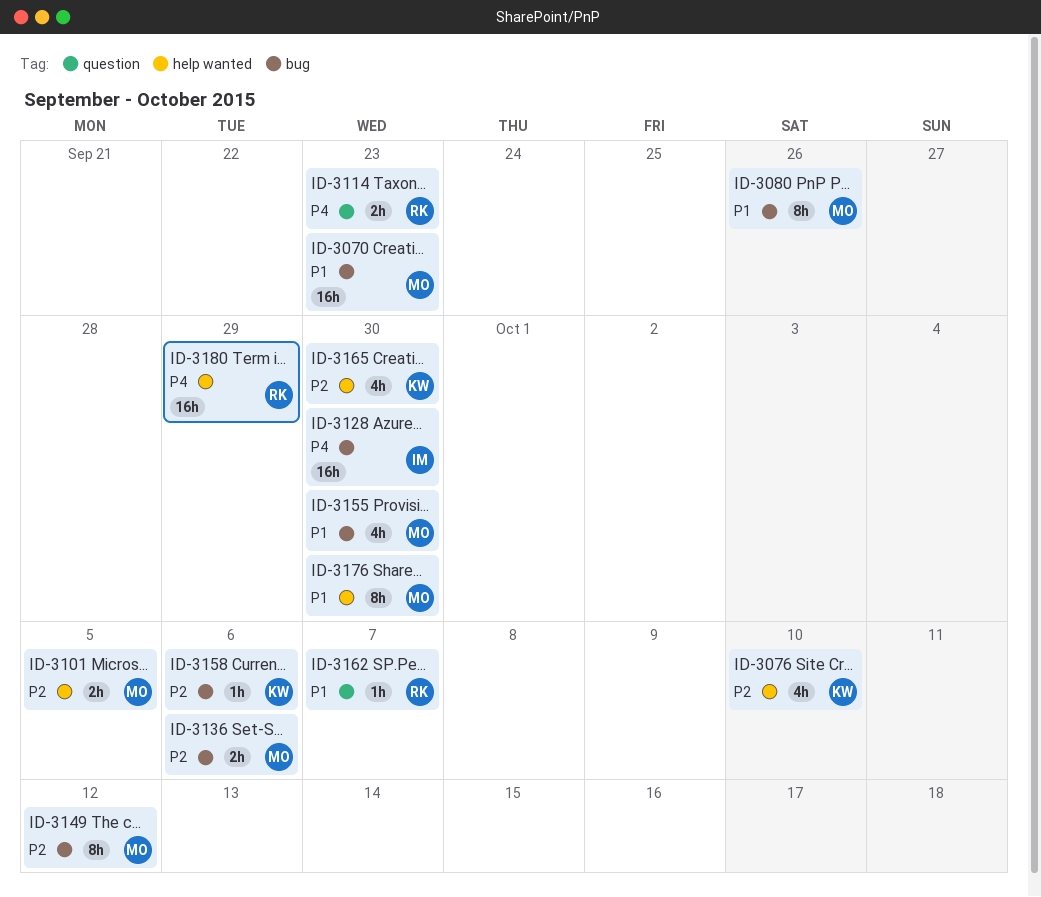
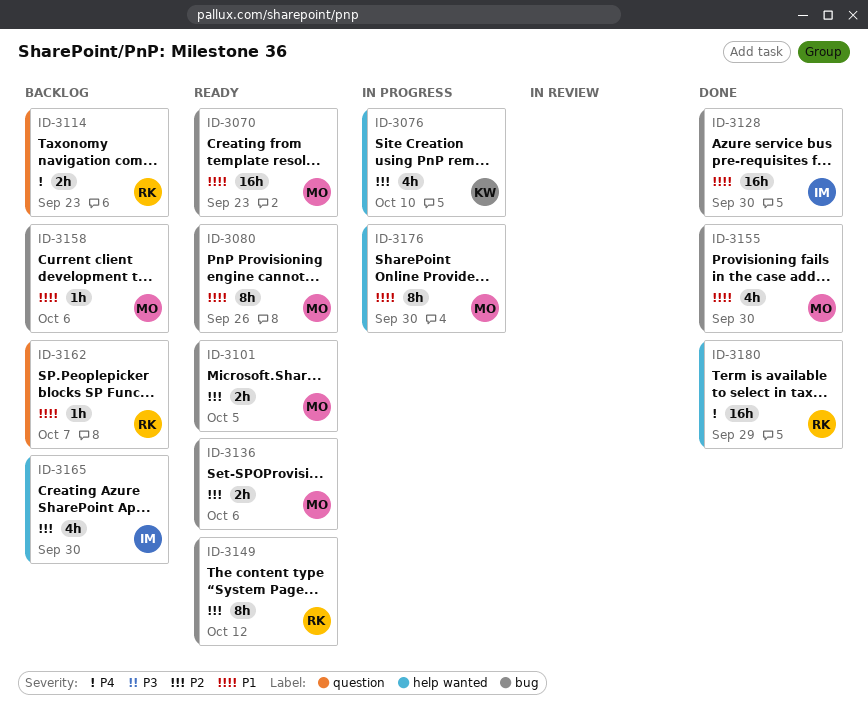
ID-3101, label: help wanted -> bug
ID-3128, priority: P4 -> P1
ID-3149, owner: MO -> RK
ID-3158, owner: KW -> MO
ID-3158, priority: P2 -> P1
ID-3165, owner: KW -> IM

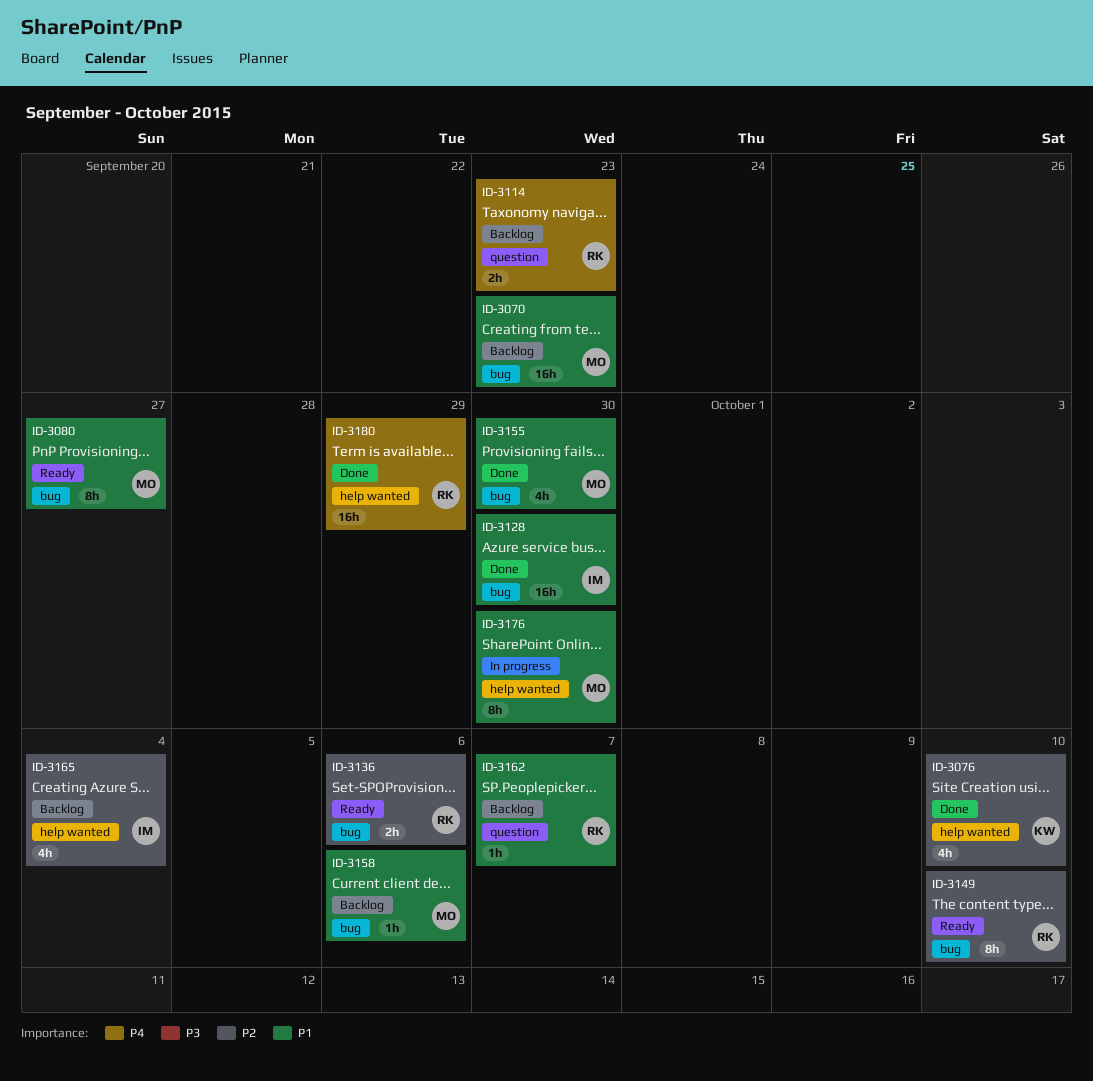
ID-3070, status: Ready -> Backlog
ID-3076, status: In progress -> Done
ID-3080, due: Sep 26 -> Sep 27
ID-3101: present -> none
ID-3136, owner: MO -> RK
ID-3149, due: Oct 12 -> Oct 10
ID-3165, due: Sep 30 -> Oct 4

